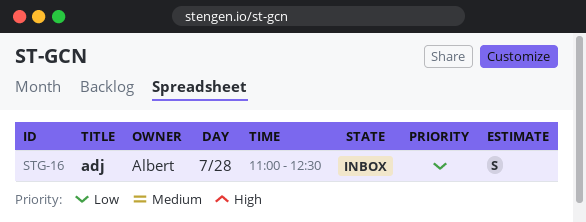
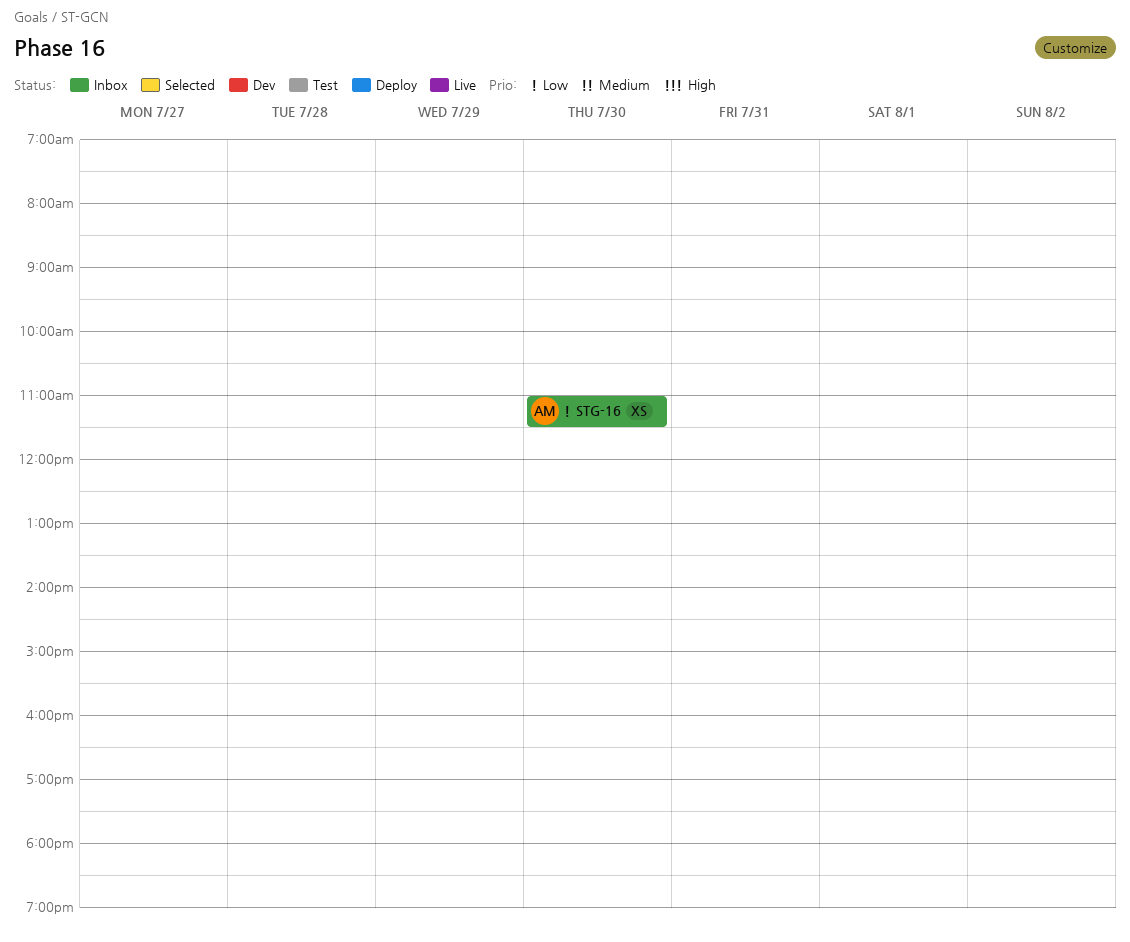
STG-16, estimate: S -> XS
STG-16, day: Jul 28 -> Jul 30
STG-16, ends: 12:30 -> 11:30

